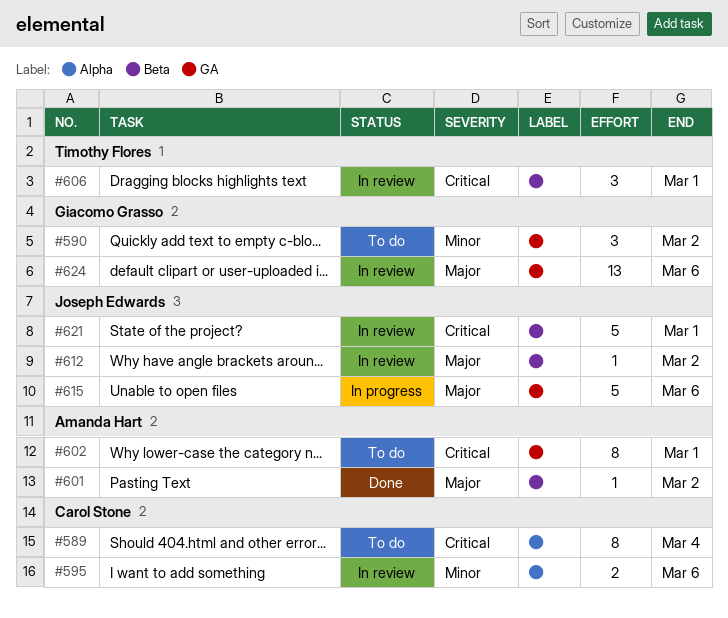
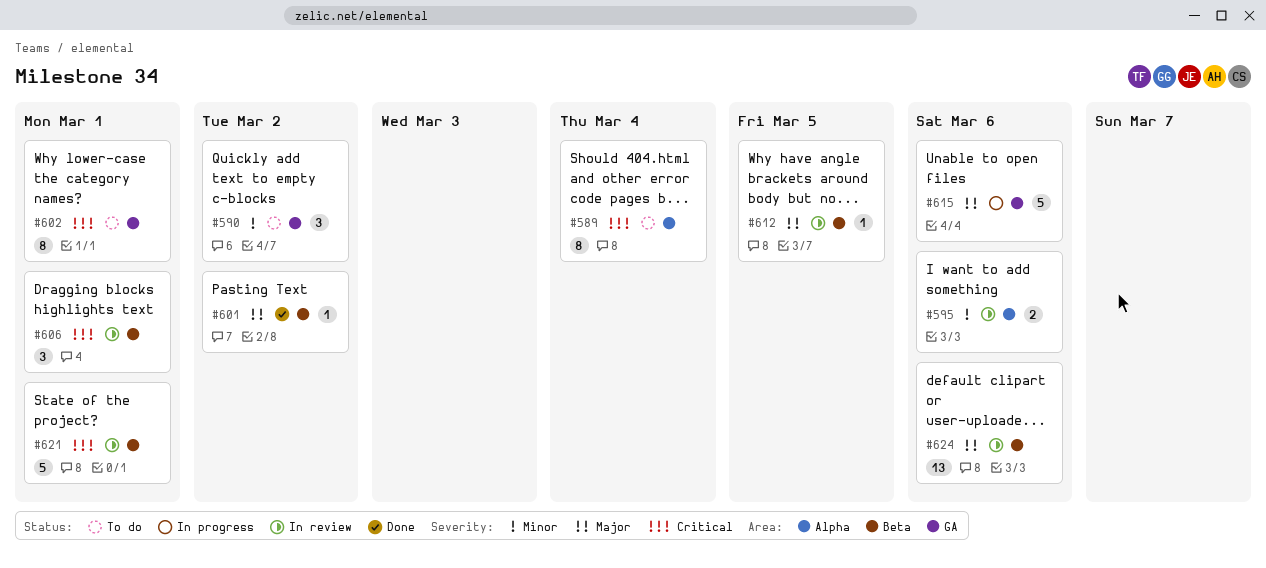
#612, due: Mar 2 -> Mar 5
#624, label: GA -> Beta

